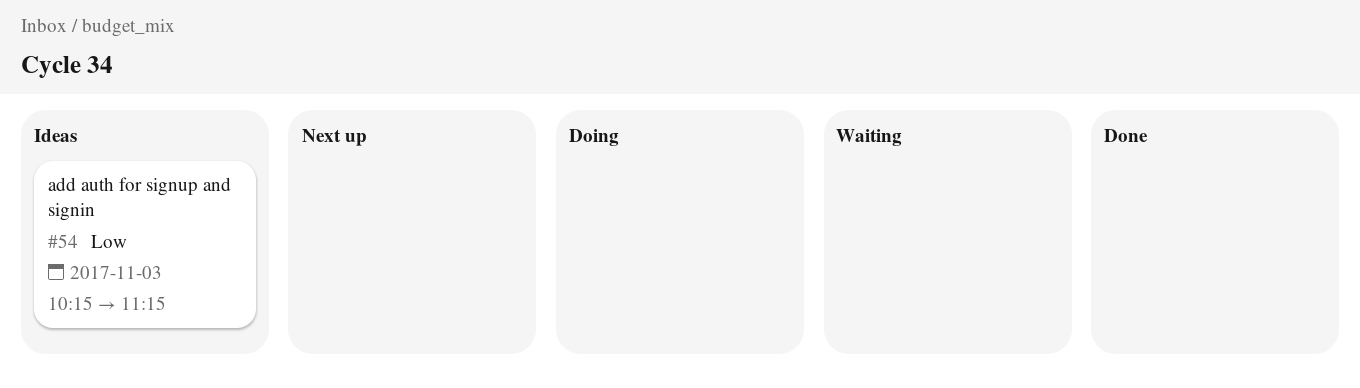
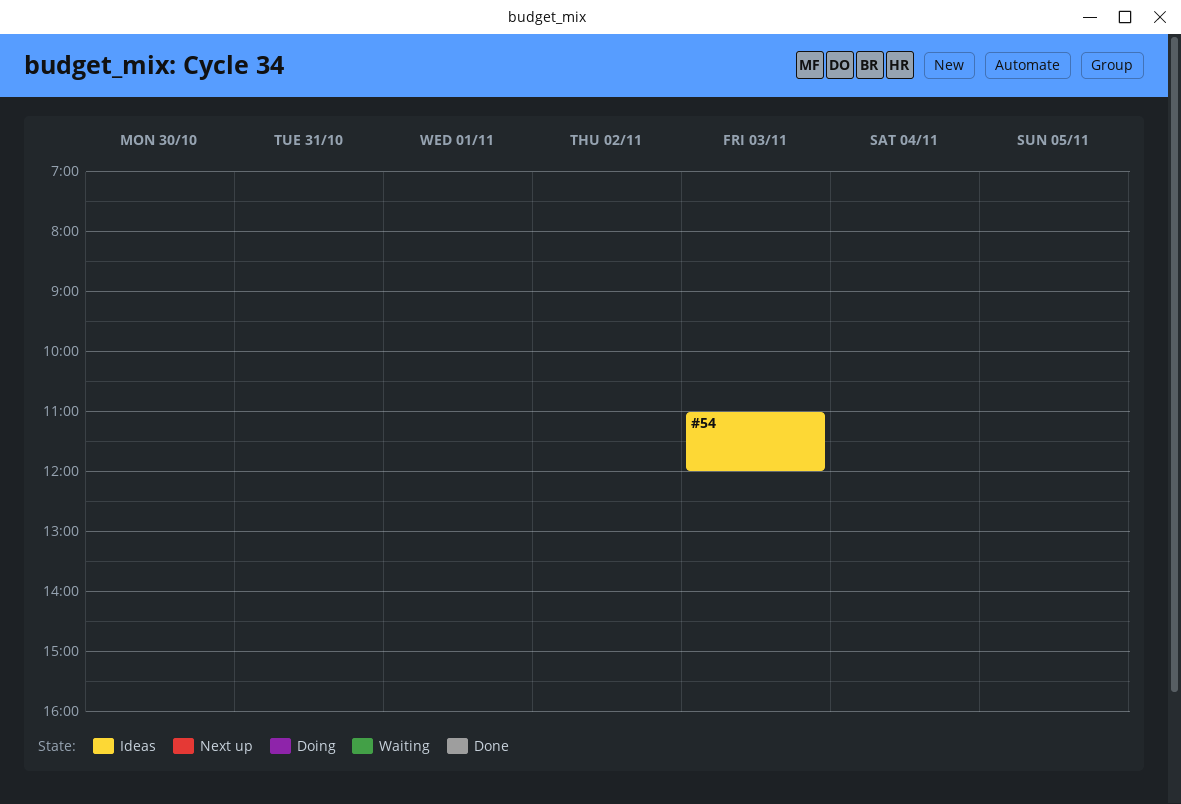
#54, begins: 10:15 -> 11:00
#54, ends: 11:15 -> 12:00

